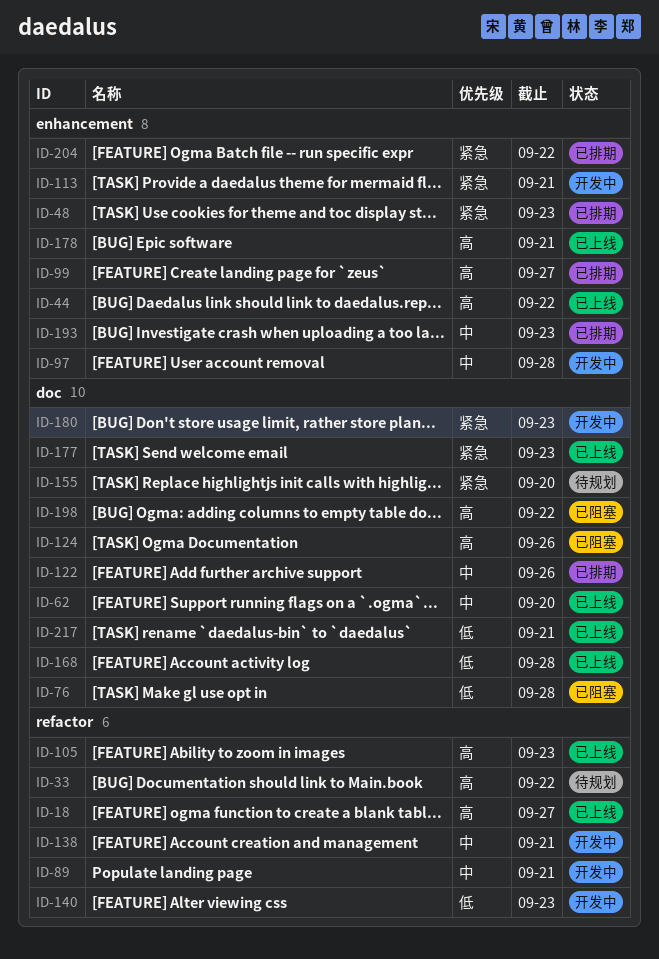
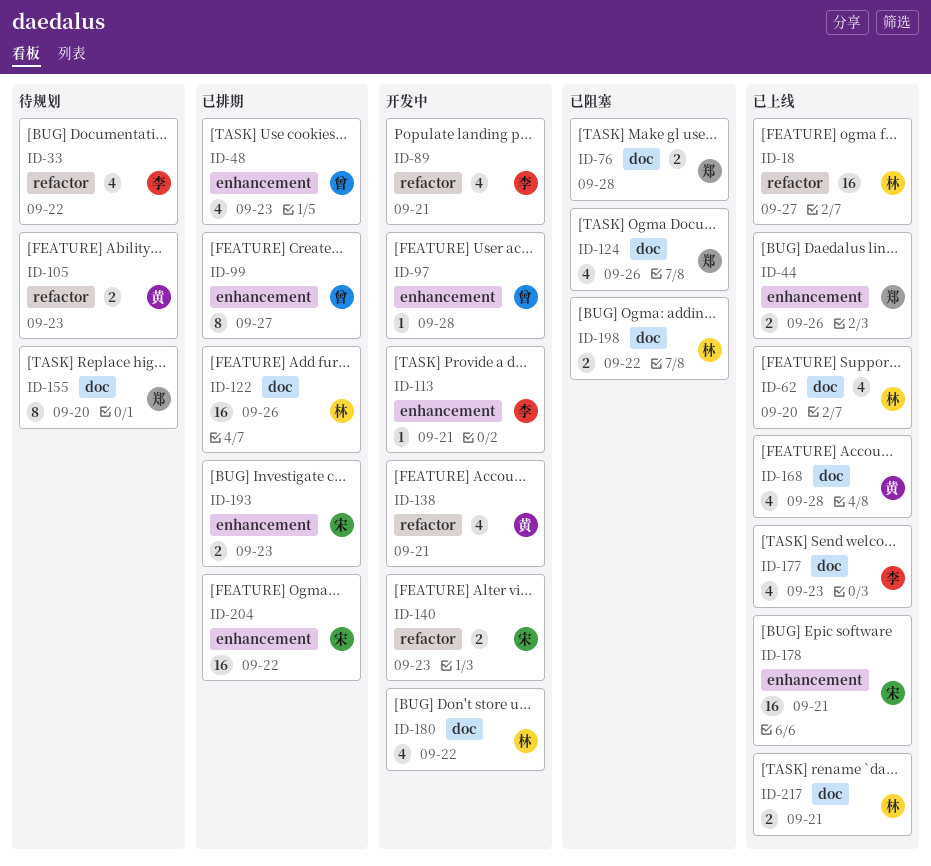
ID-44, due: Sep 22 -> Sep 26
ID-105, status: 已上线 -> 待规划
ID-180, due: Sep 23 -> Sep 22

